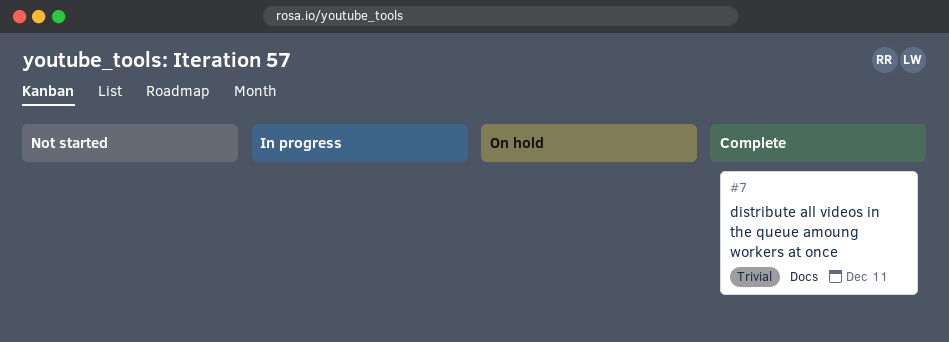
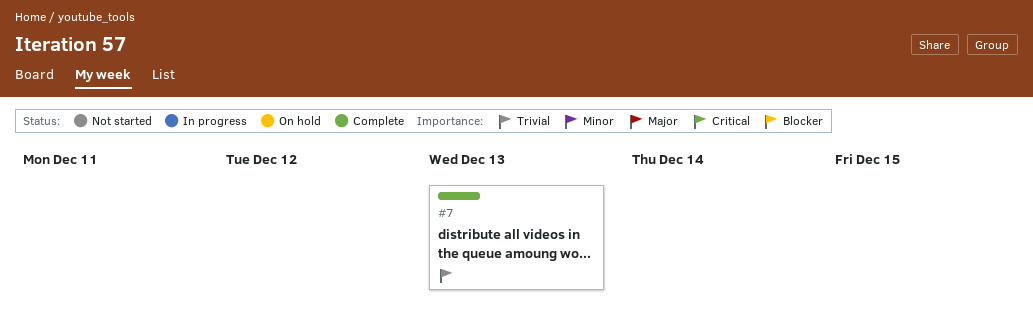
#7, due: Dec 11 -> Dec 13

